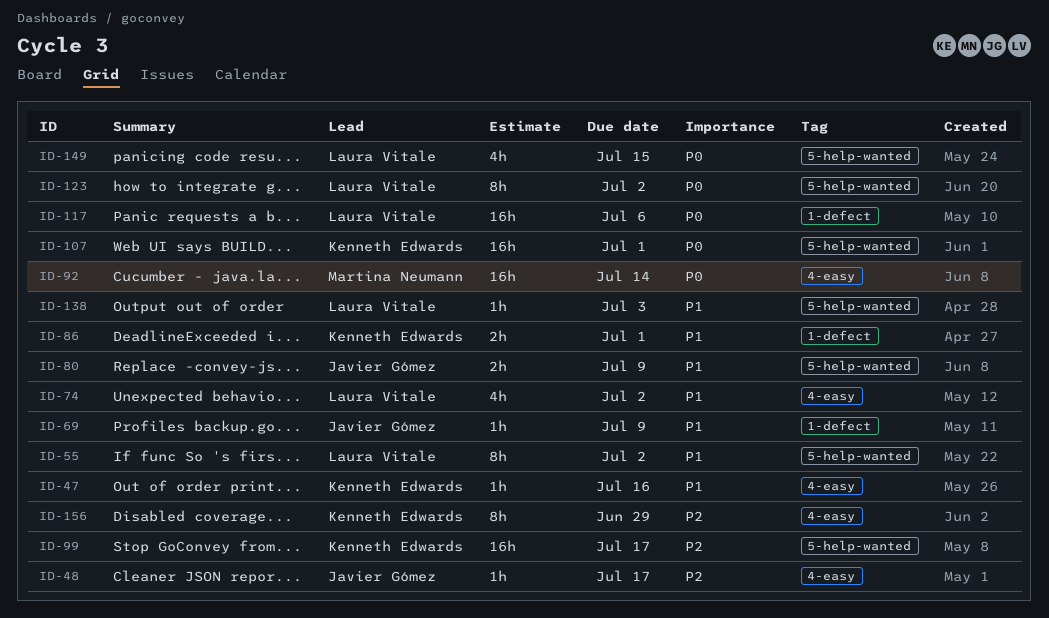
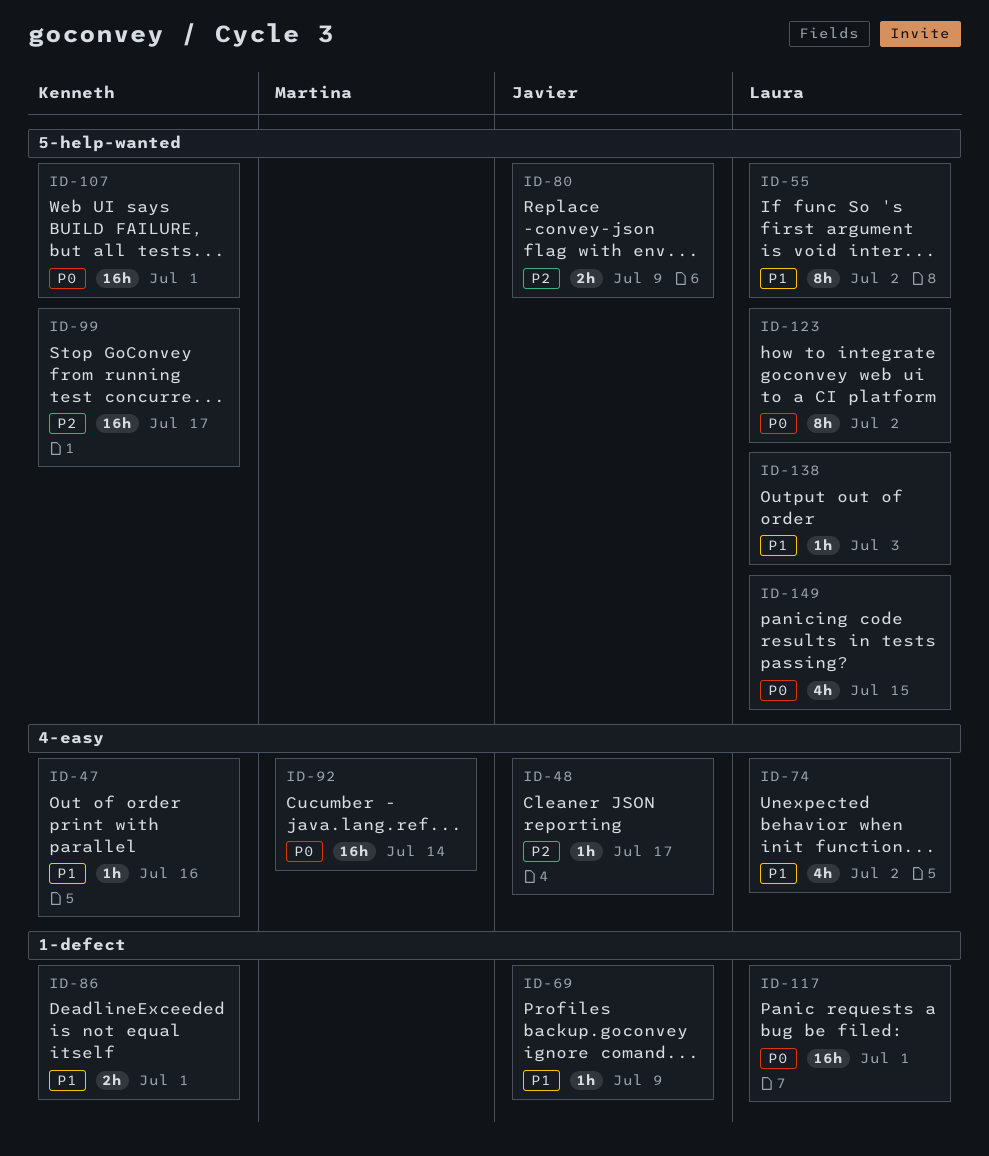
ID-80, priority: P1 -> P2
ID-117, due: Jul 6 -> Jul 1
ID-156: present -> none

